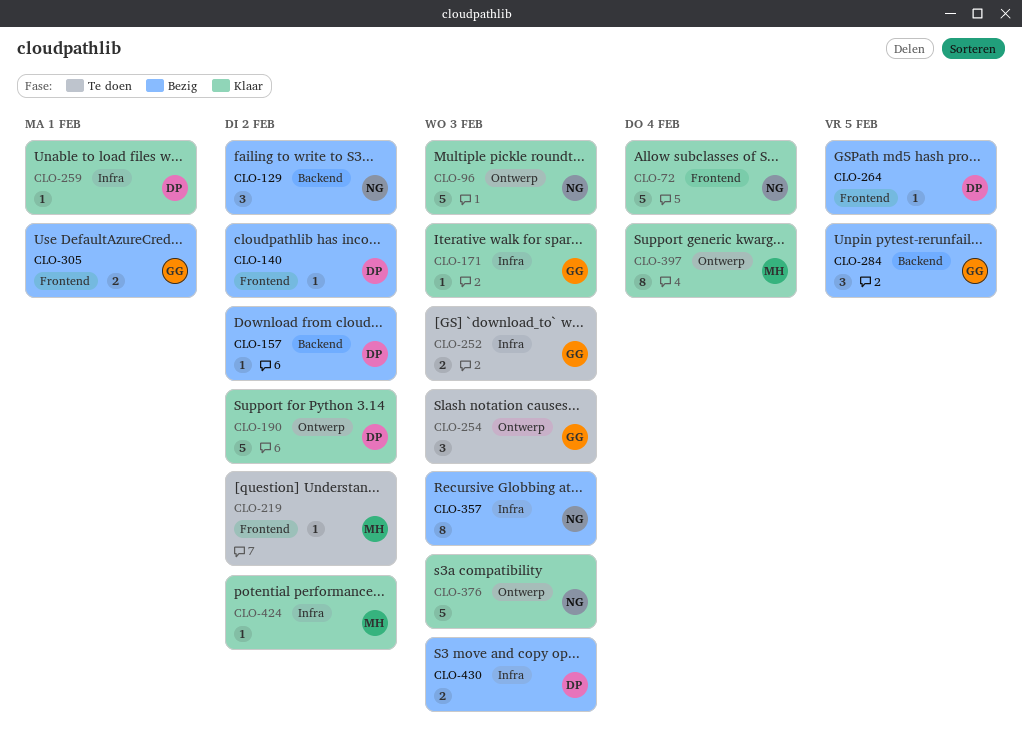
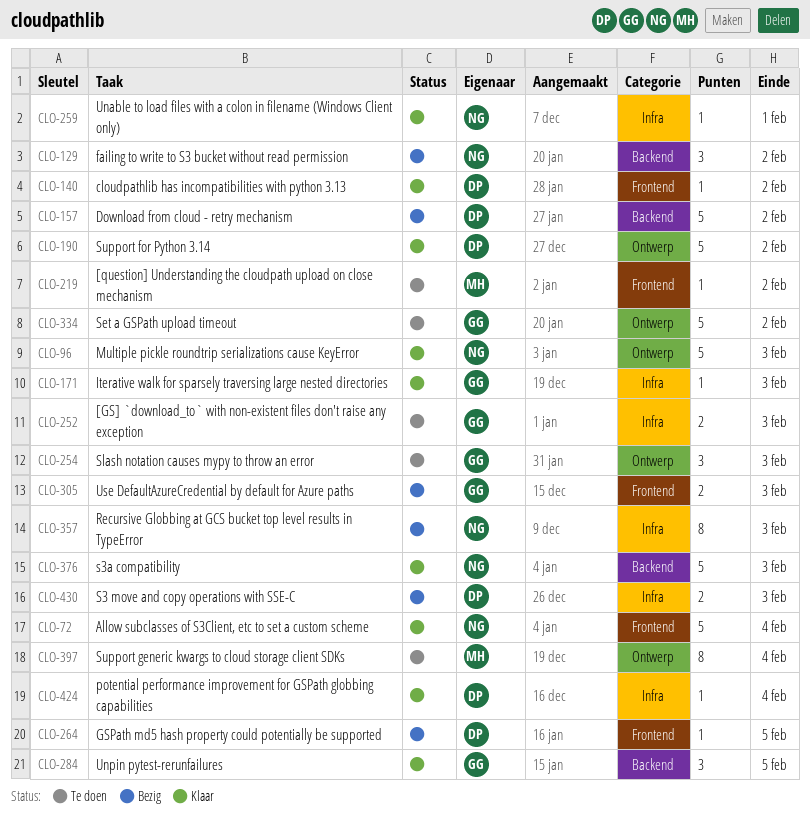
CLO-140, status: Bezig -> Klaar
CLO-157, estimate: 1 -> 5
CLO-259, owner: DP -> NG
CLO-284, status: Bezig -> Klaar
CLO-305, due: Feb 1 -> Feb 3
CLO-334: none -> present
CLO-376, label: Ontwerp -> Backend
CLO-397, status: Klaar -> Te doen
CLO-424, owner: MH -> DP
CLO-424, due: Feb 2 -> Feb 4

